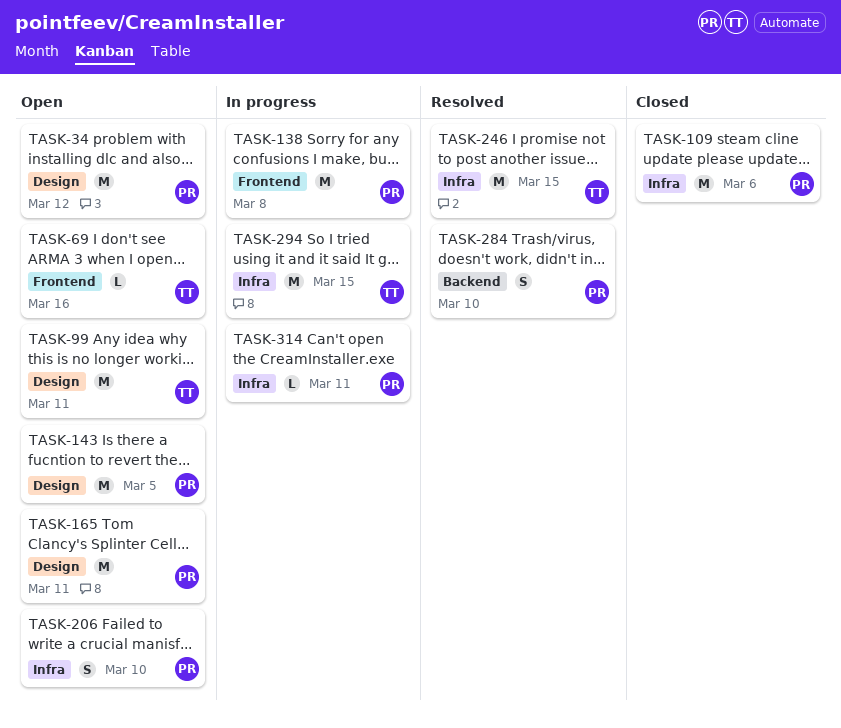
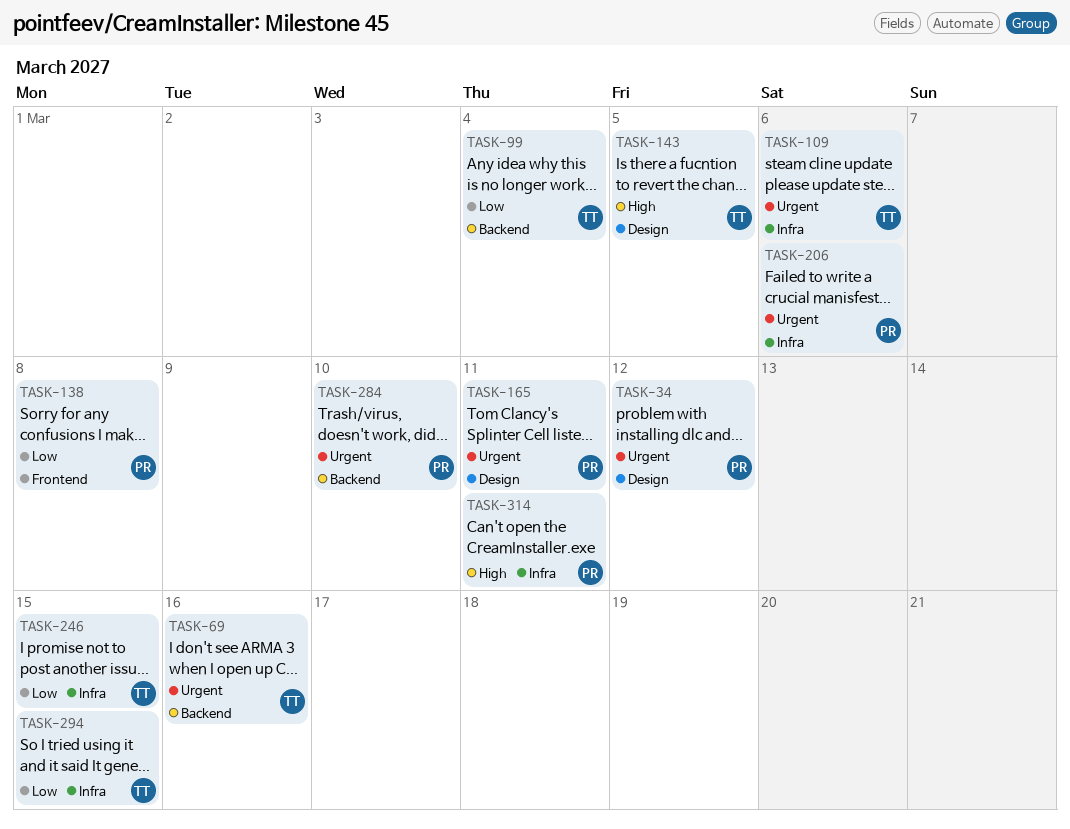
TASK-69, label: Frontend -> Backend
TASK-99, label: Design -> Backend
TASK-99, due: Mar 11 -> Mar 4
TASK-109, owner: PR -> TT
TASK-143, owner: PR -> TT
TASK-206, due: Mar 10 -> Mar 6

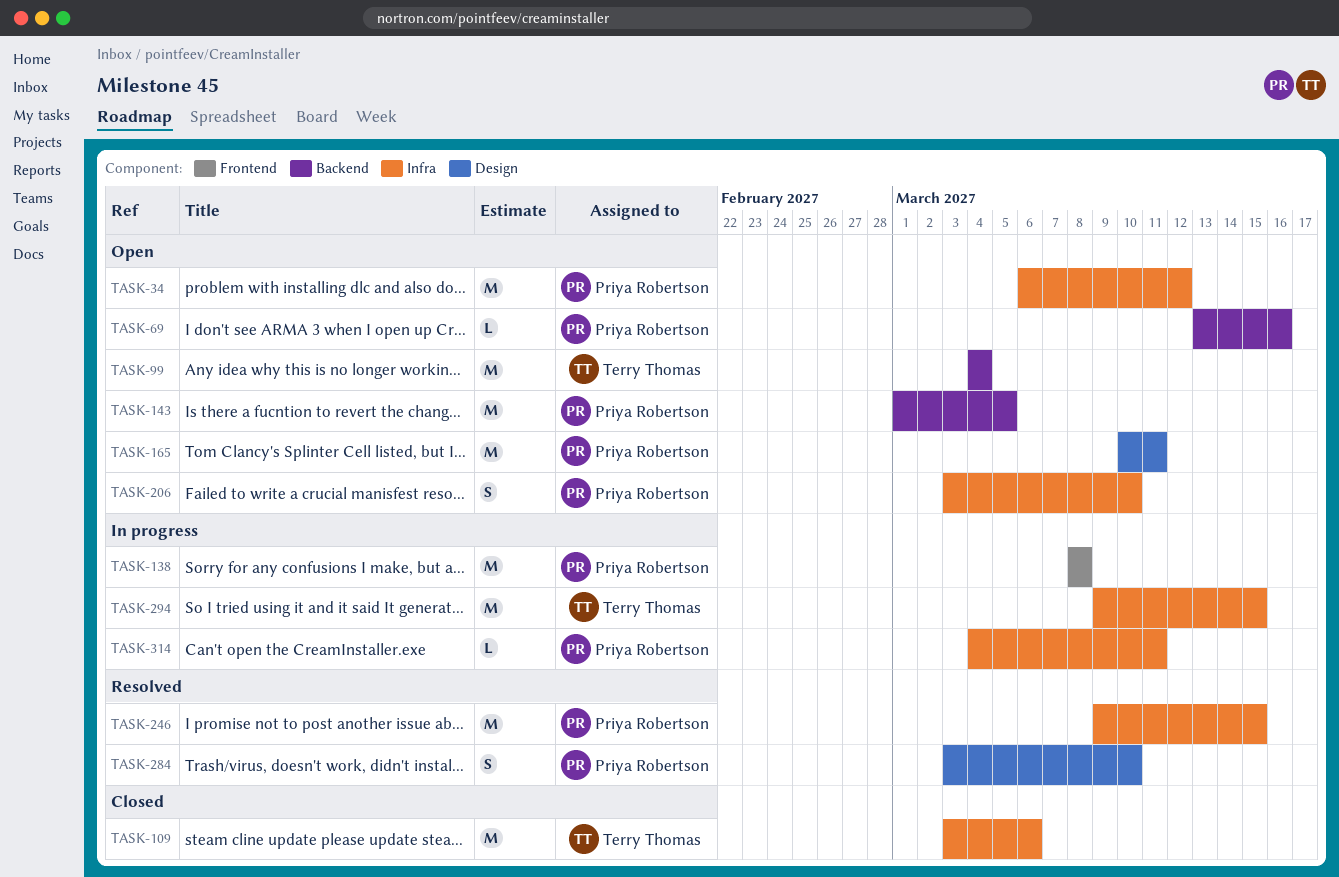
TASK-34, label: Design -> Infra
TASK-69, owner: Terry Thomas -> Priya Robertson
TASK-143, owner: Terry Thomas -> Priya Robertson
TASK-143, label: Design -> Backend
TASK-206, due: Mar 6 -> Mar 10
TASK-246, owner: Terry Thomas -> Priya Robertson
TASK-284, label: Backend -> Design

